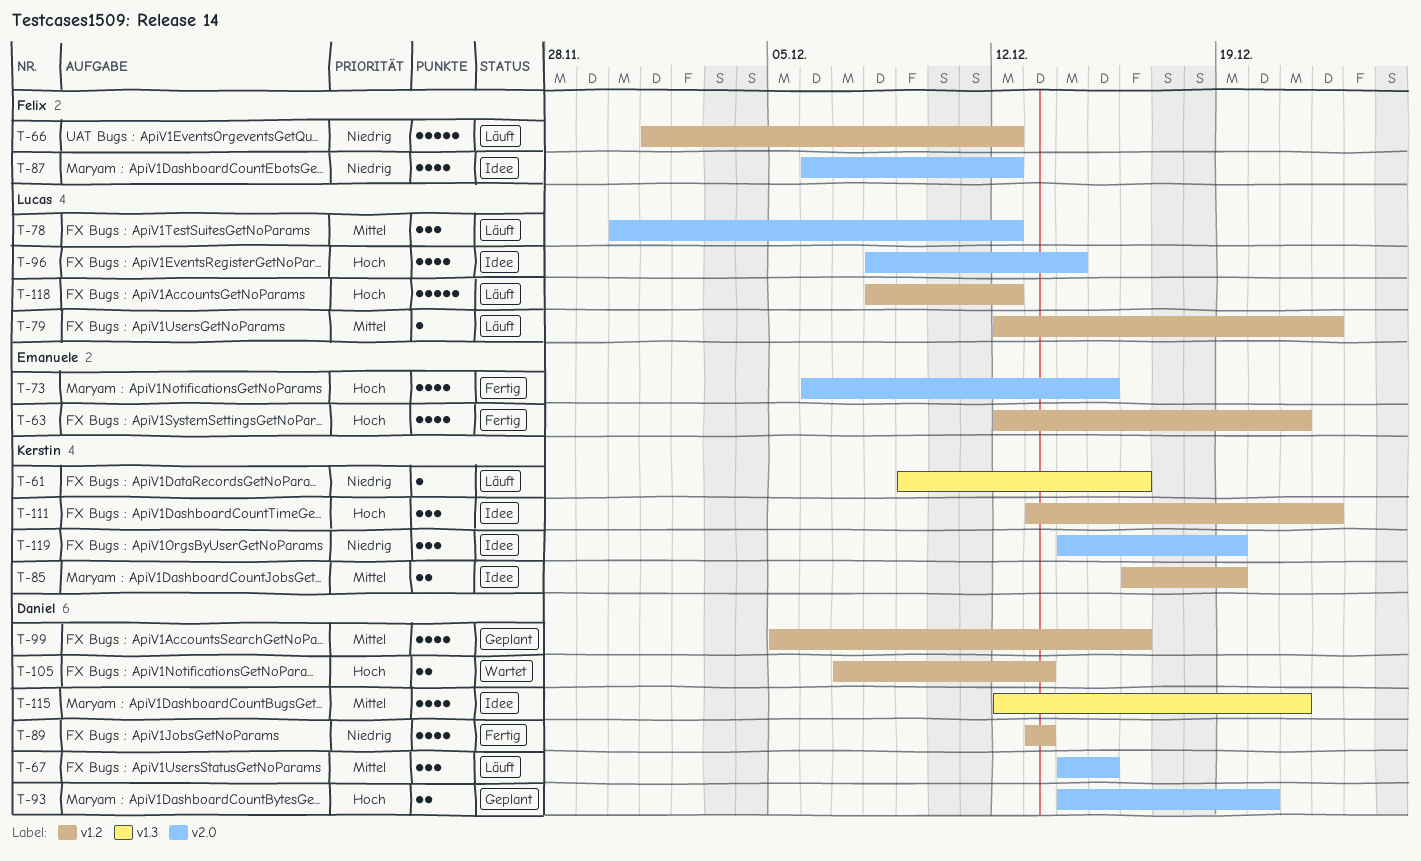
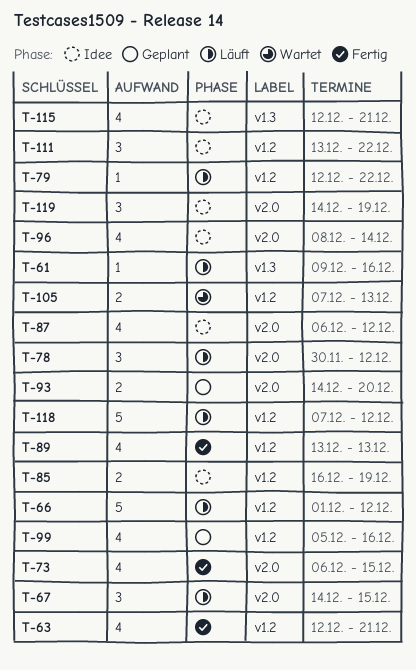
T-118, start: Dec 8 -> Dec 7

